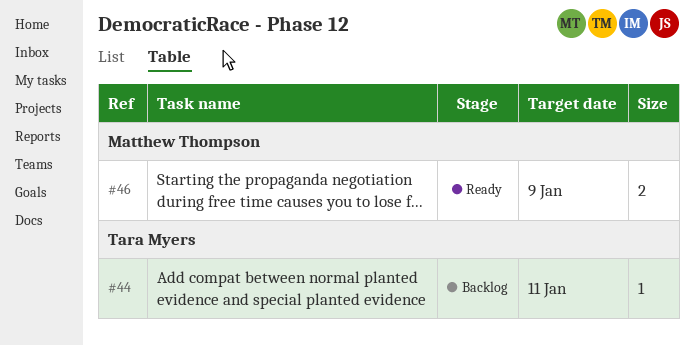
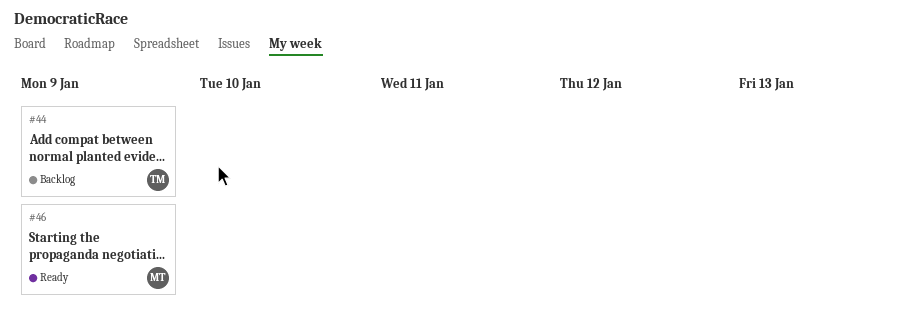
#44, due: Jan 11 -> Jan 9

